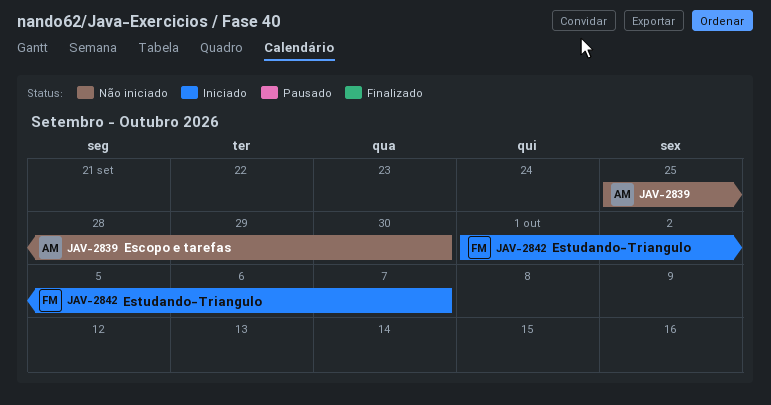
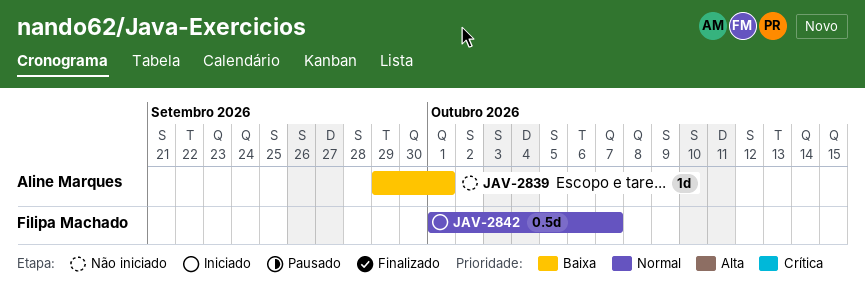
JAV-2839, start: Sep 25 -> Sep 29
JAV-2839, due: Sep 30 -> Oct 1

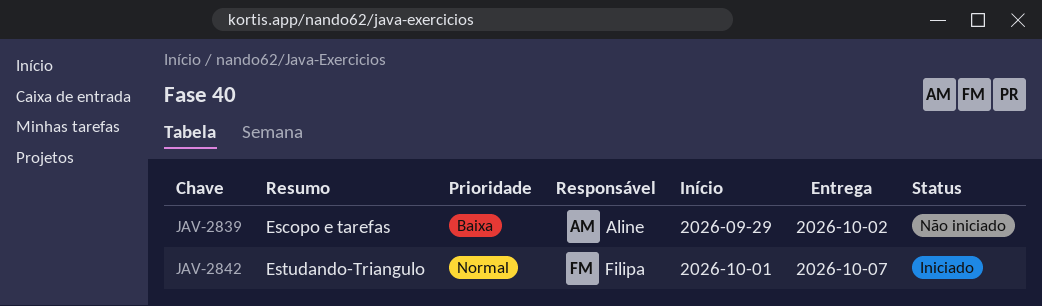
JAV-2839, due: Oct 1 -> Oct 2

